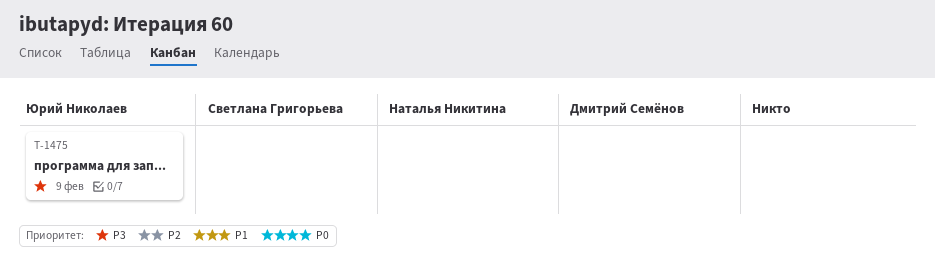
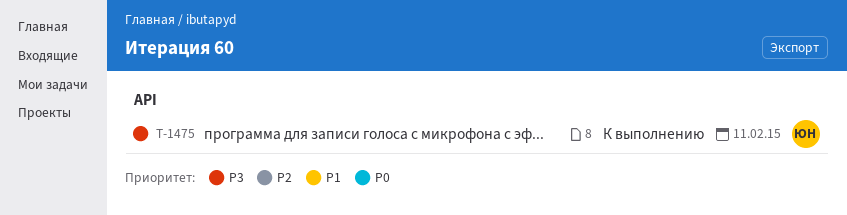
T-1475, due: Feb 9 -> Feb 11

